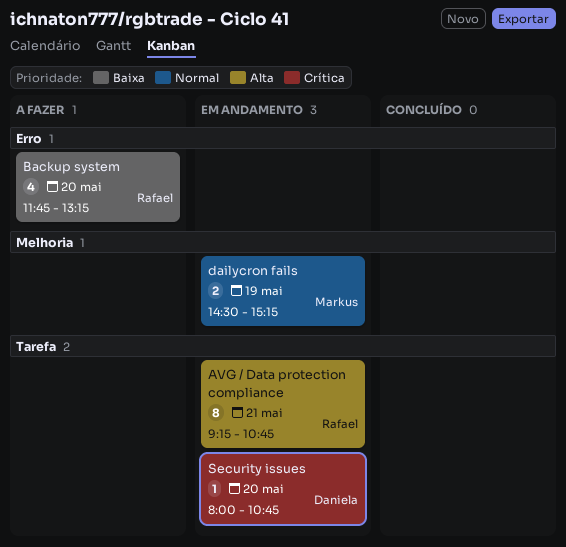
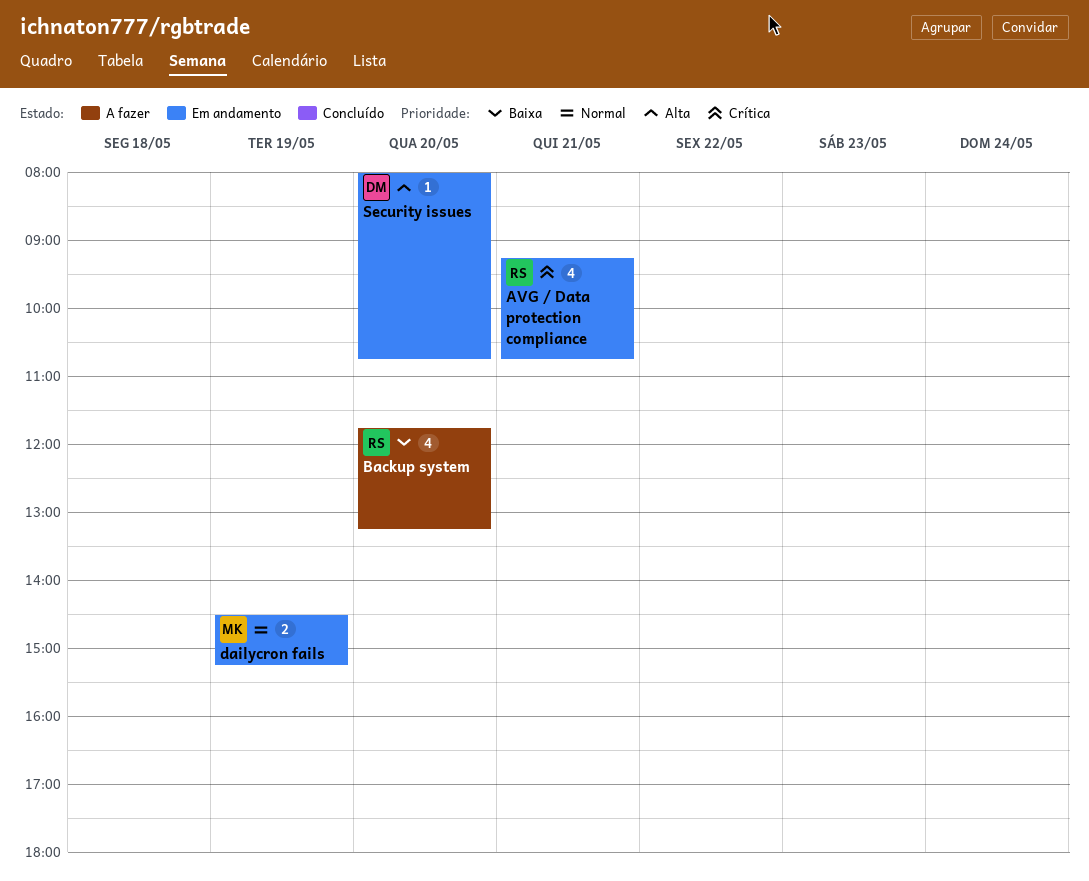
AVG / Data protection compliance, priority: Alta -> Crítica
AVG / Data protection compliance, estimate: 8 -> 4
Security issues, priority: Crítica -> Alta

